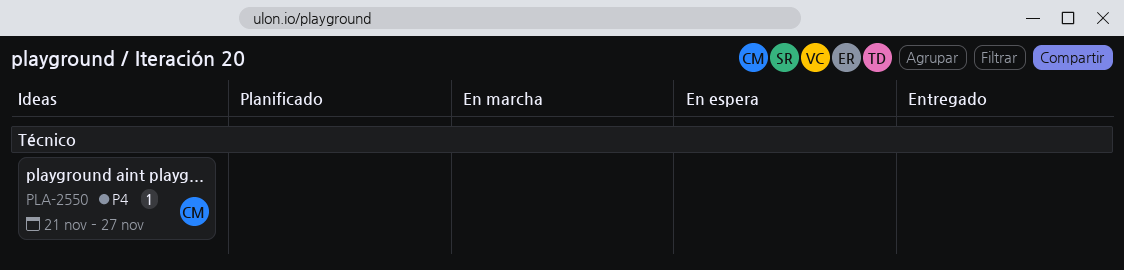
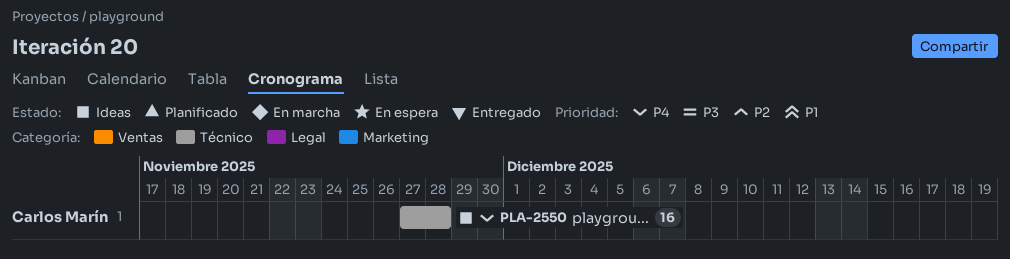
PLA-2550, estimate: 1 -> 16
PLA-2550, start: Nov 21 -> Nov 27
PLA-2550, due: Nov 27 -> Nov 28

